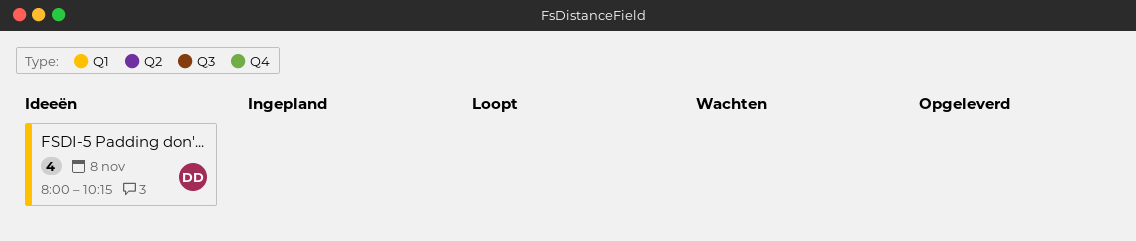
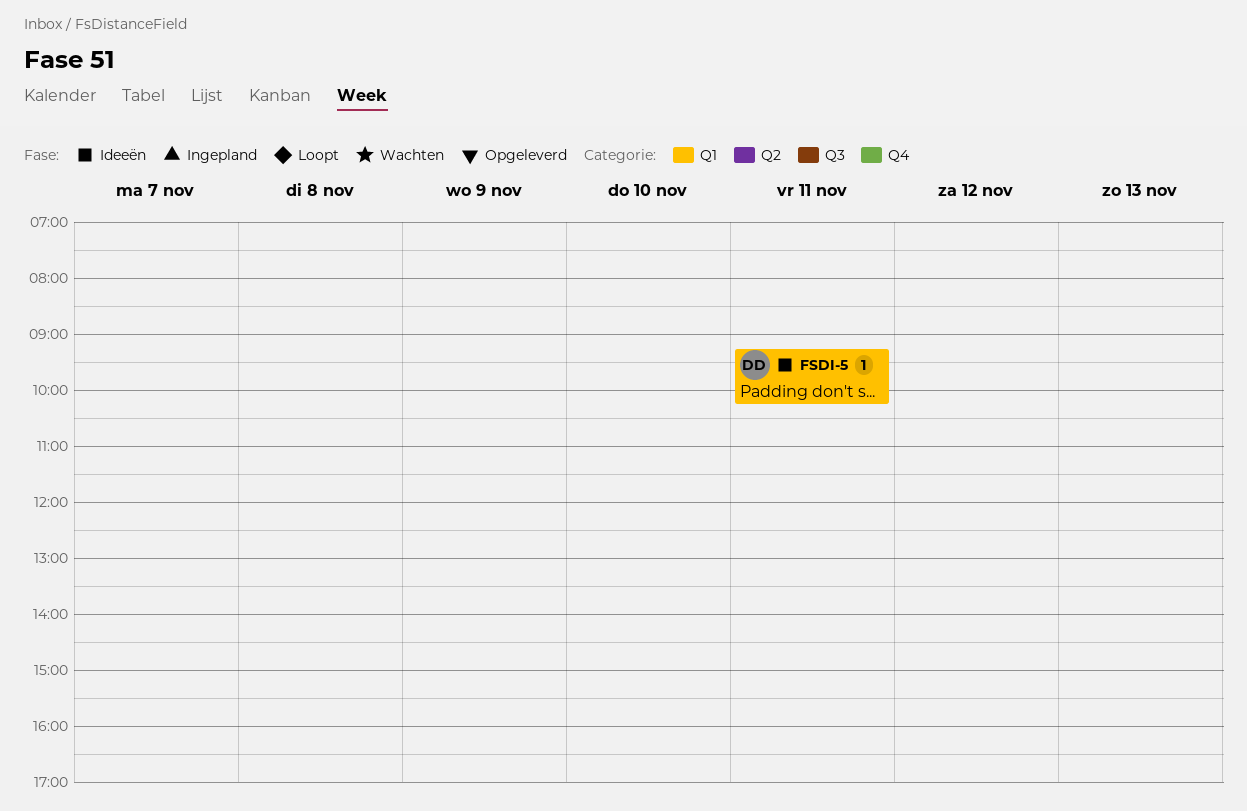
FSDI-5, estimate: 4 -> 1
FSDI-5, day: Nov 8 -> Nov 11
FSDI-5, begins: 08:00 -> 09:15

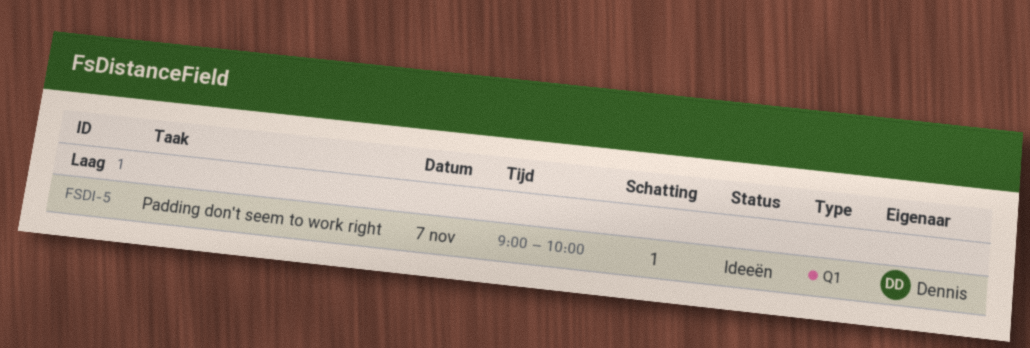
FSDI-5, day: Nov 11 -> Nov 7
FSDI-5, begins: 09:15 -> 09:00
FSDI-5, ends: 10:15 -> 10:00

